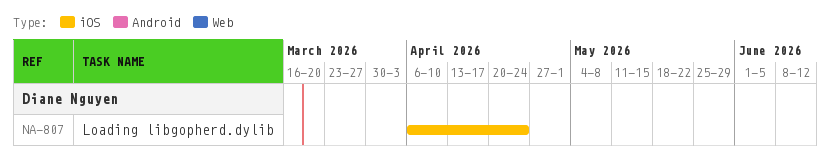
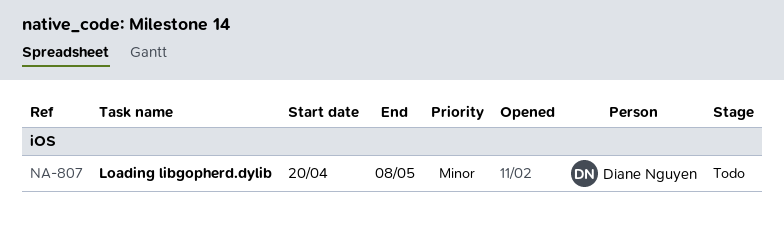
NA-807, start: Apr 6 -> Apr 20
NA-807, due: Apr 24 -> May 8

